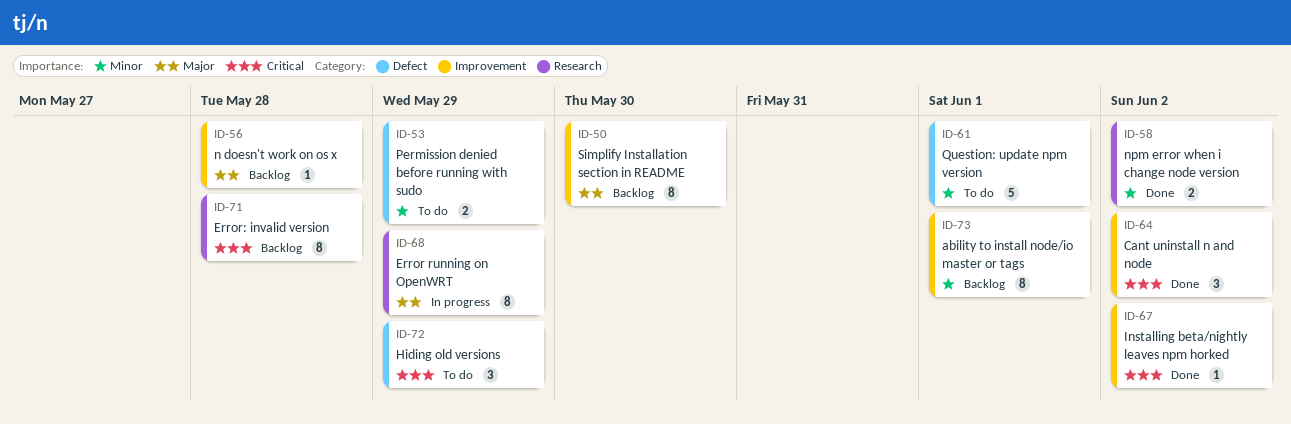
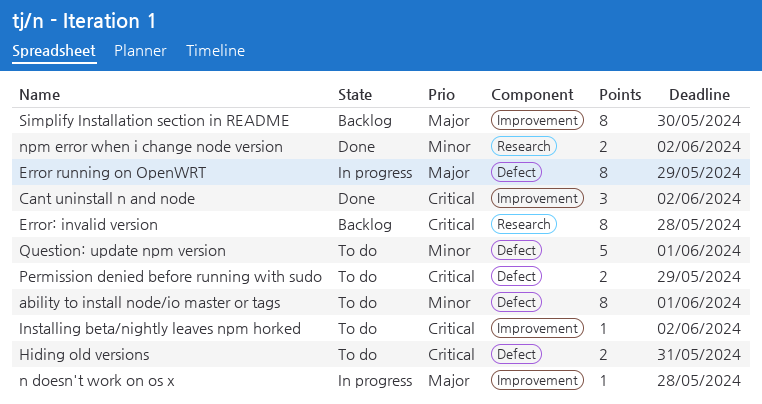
ability to install node/io master or tags, status: Backlog -> To do
ability to install node/io master or tags, label: Improvement -> Defect
Error running on OpenWRT, label: Research -> Defect
Hiding old versions, estimate: 3 -> 2
Hiding old versions, due: May 29 -> May 31
Installing beta/nightly leaves npm horked, status: Done -> To do
n doesn't work on os x, status: Backlog -> In progress
Permission denied before running with sudo, priority: Minor -> Critical

